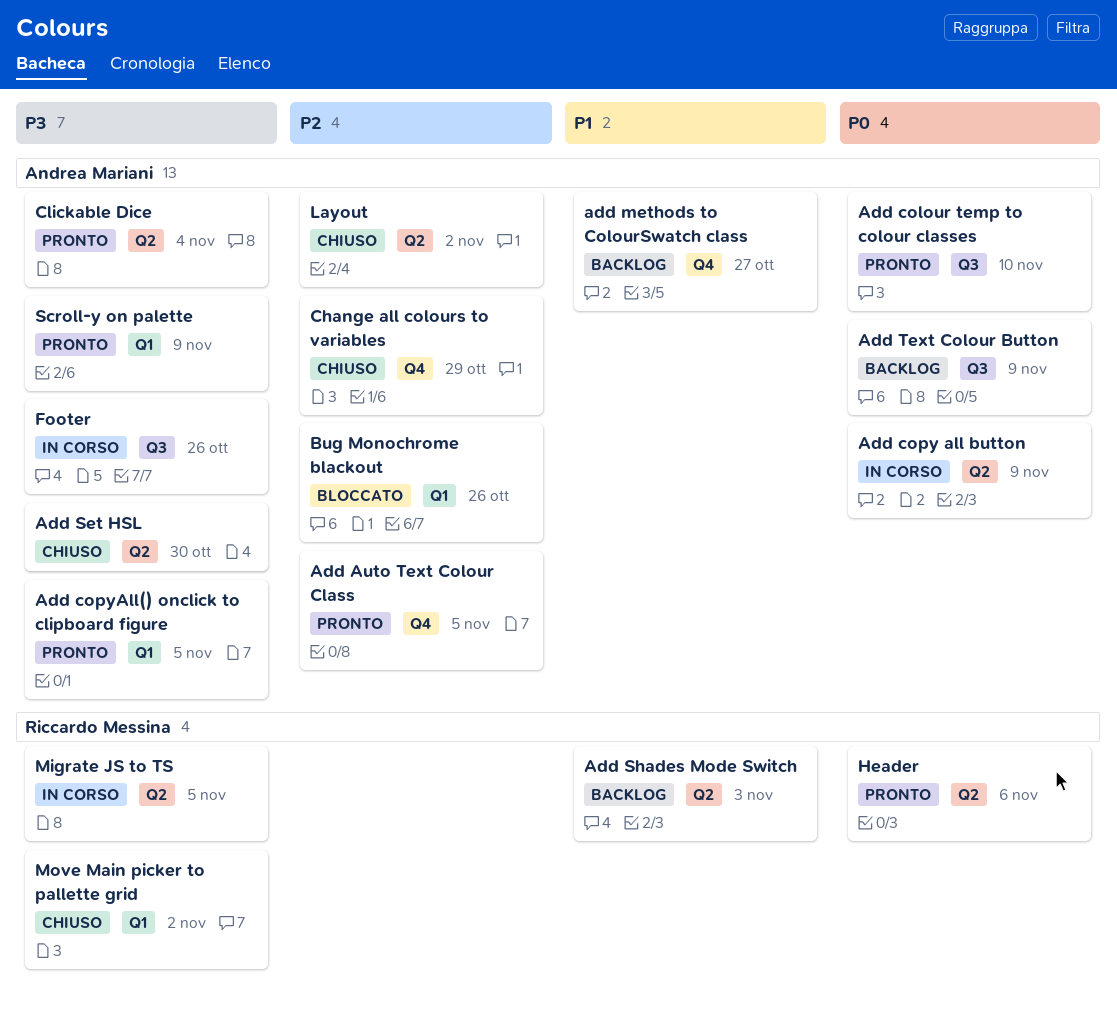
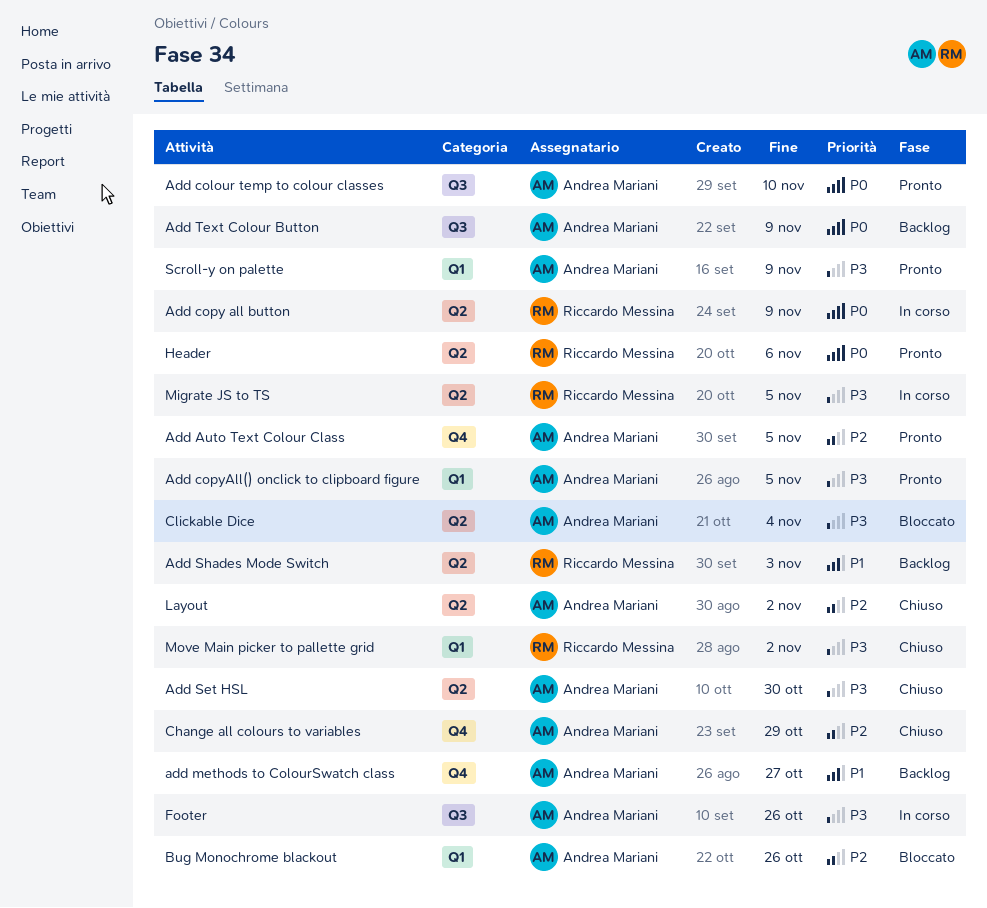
Add copy all button, owner: Andrea Mariani -> Riccardo Messina
Clickable Dice, status: Pronto -> Bloccato

